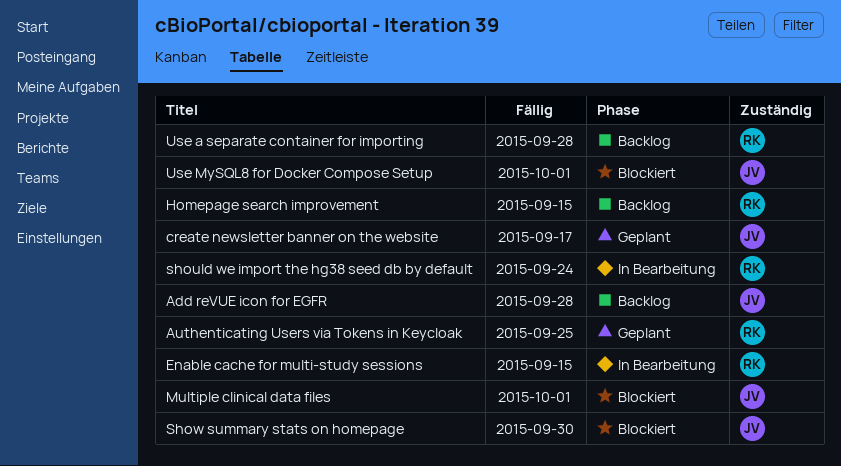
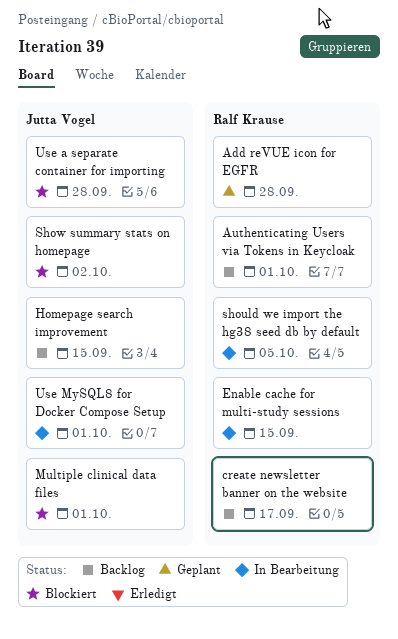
Add reVUE icon for EGFR, status: Backlog -> Geplant
Add reVUE icon for EGFR, owner: Jutta Vogel -> Ralf Krause
Authenticating Users via Tokens in Keycloak, status: Geplant -> Backlog
Authenticating Users via Tokens in Keycloak, due: Sep 25 -> Oct 1
create newsletter banner on the website, status: Geplant -> Backlog
create newsletter banner on the website, owner: Jutta Vogel -> Ralf Krause
Homepage search improvement, owner: Ralf Krause -> Jutta Vogel
should we import the hg38 seed db by default, due: Sep 24 -> Oct 5
Show summary stats on homepage, due: Sep 30 -> Oct 2
Use a separate container for importing, status: Backlog -> Blockiert
Use a separate container for importing, owner: Ralf Krause -> Jutta Vogel
Use MySQL8 for Docker Compose Setup, status: Blockiert -> In Bearbeitung

